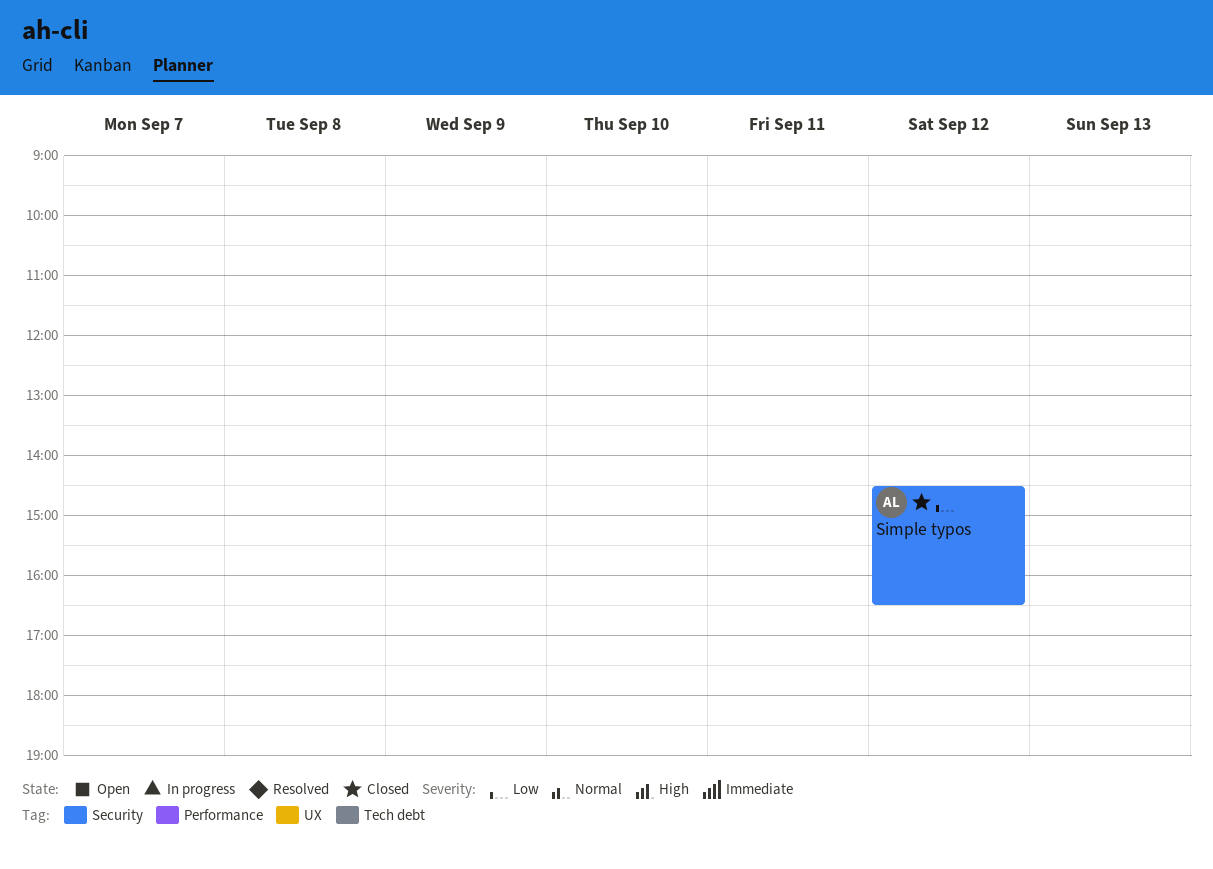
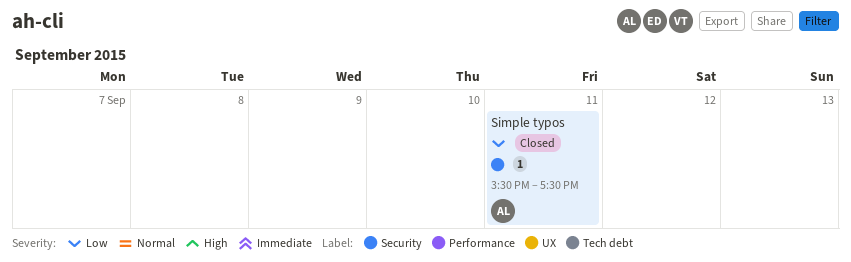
Simple typos, day: Sep 12 -> Sep 11
Simple typos, begins: 14:30 -> 15:30
Simple typos, ends: 16:30 -> 17:30

